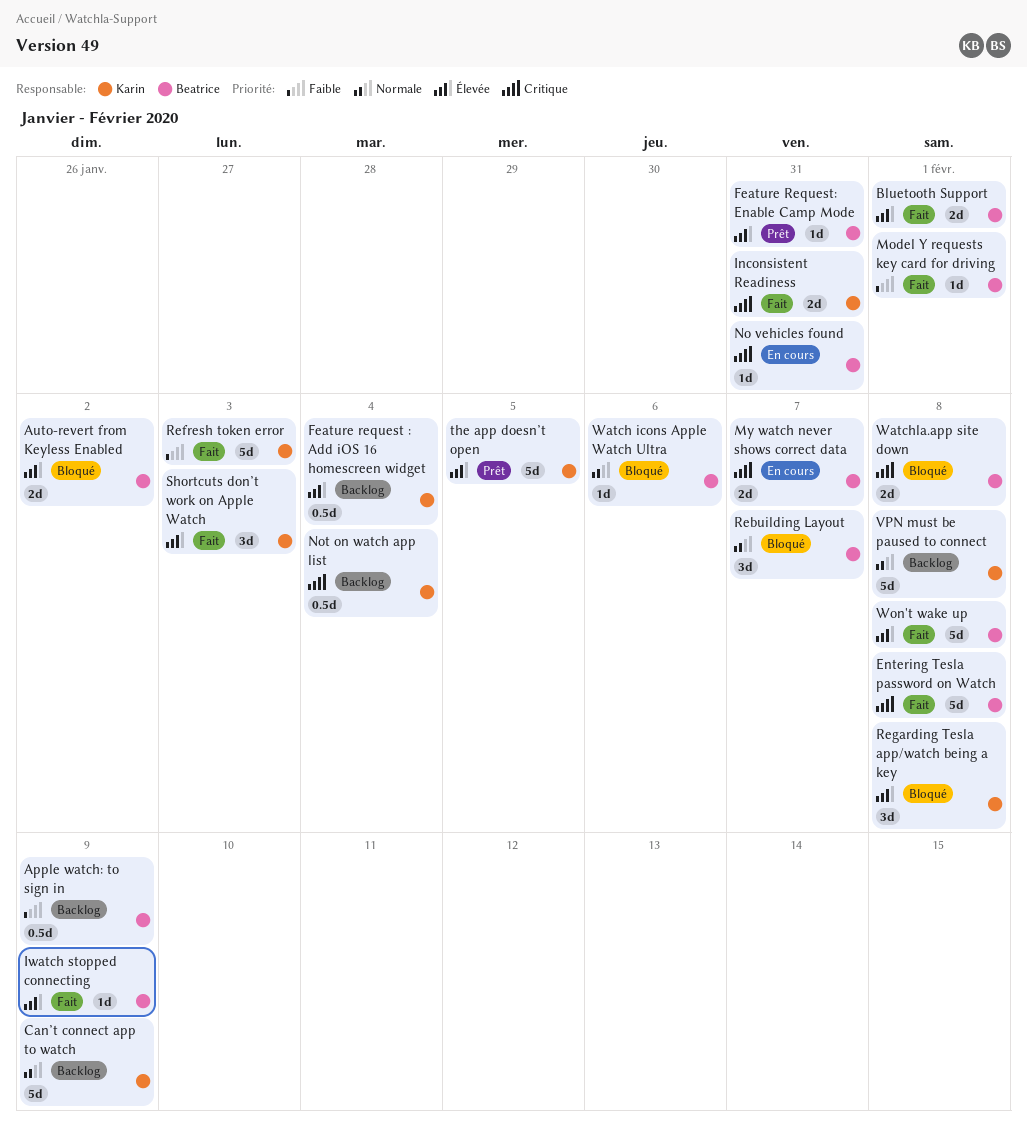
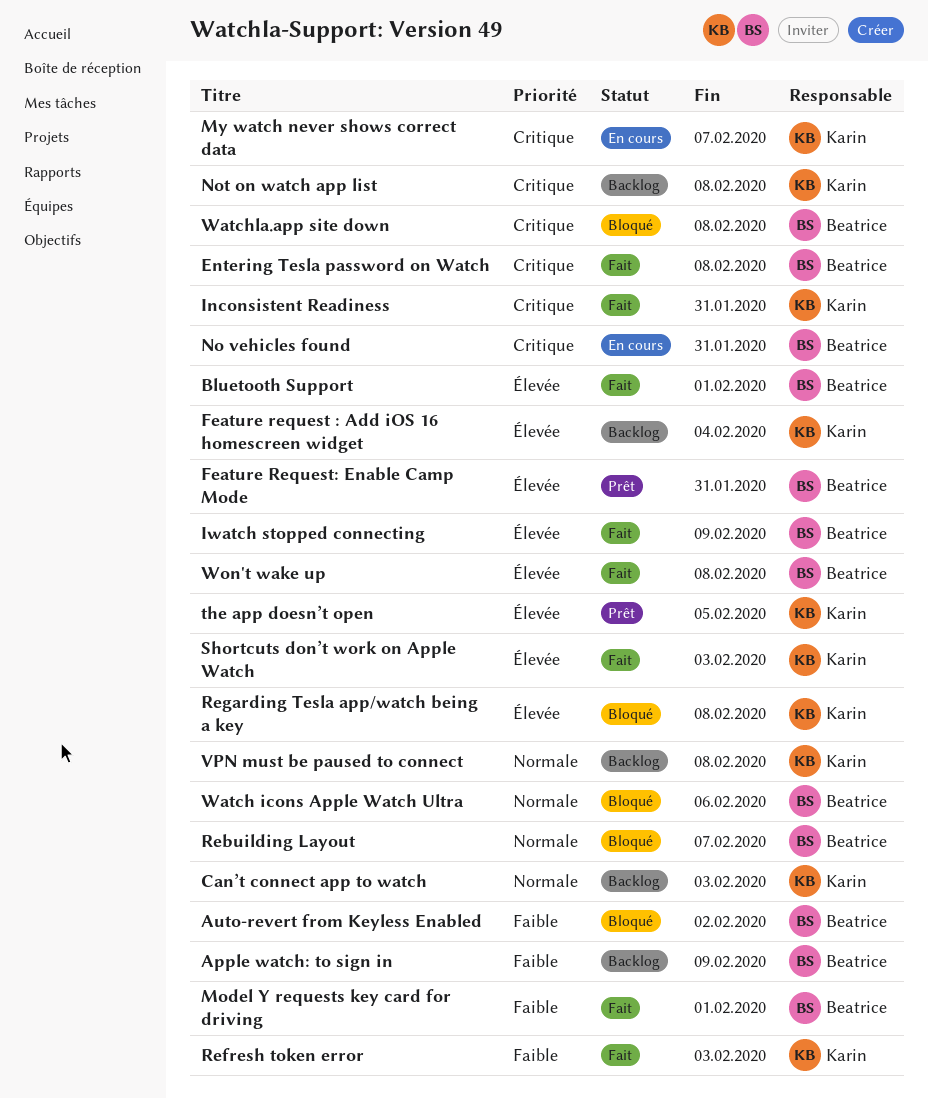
Auto-revert from Keyless Enabled, priority: Élevée -> Faible
Can’t connect app to watch, due: Feb 9 -> Feb 3
My watch never shows correct data, owner: Beatrice -> Karin
Not on watch app list, due: Feb 4 -> Feb 8

